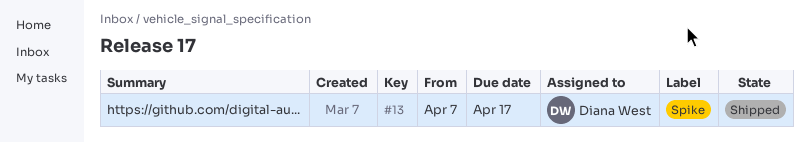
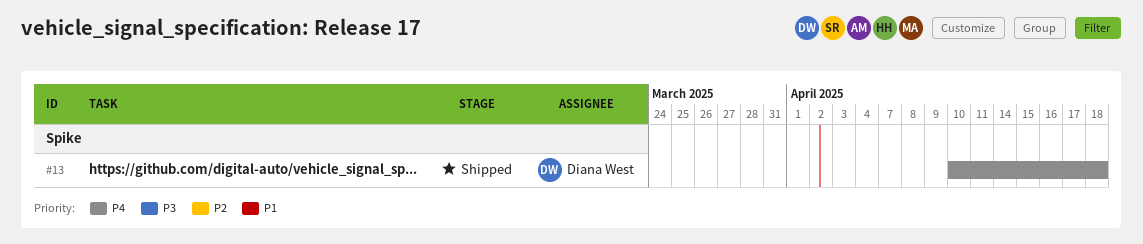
#13, start: Apr 7 -> Apr 10
#13, due: Apr 17 -> Apr 18

